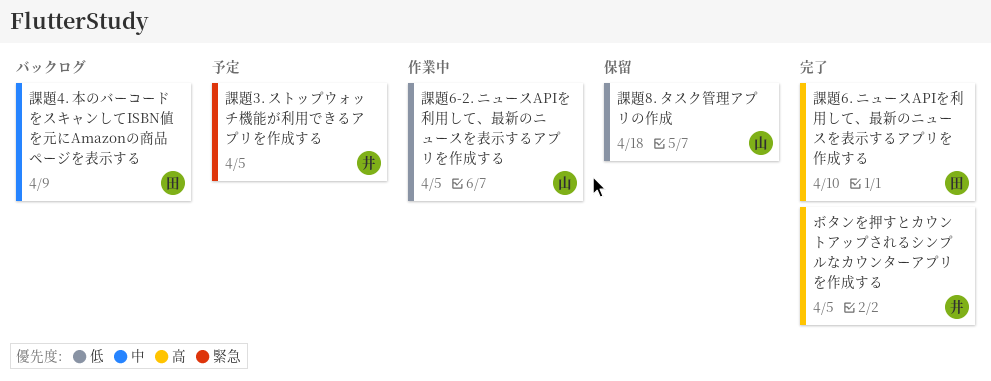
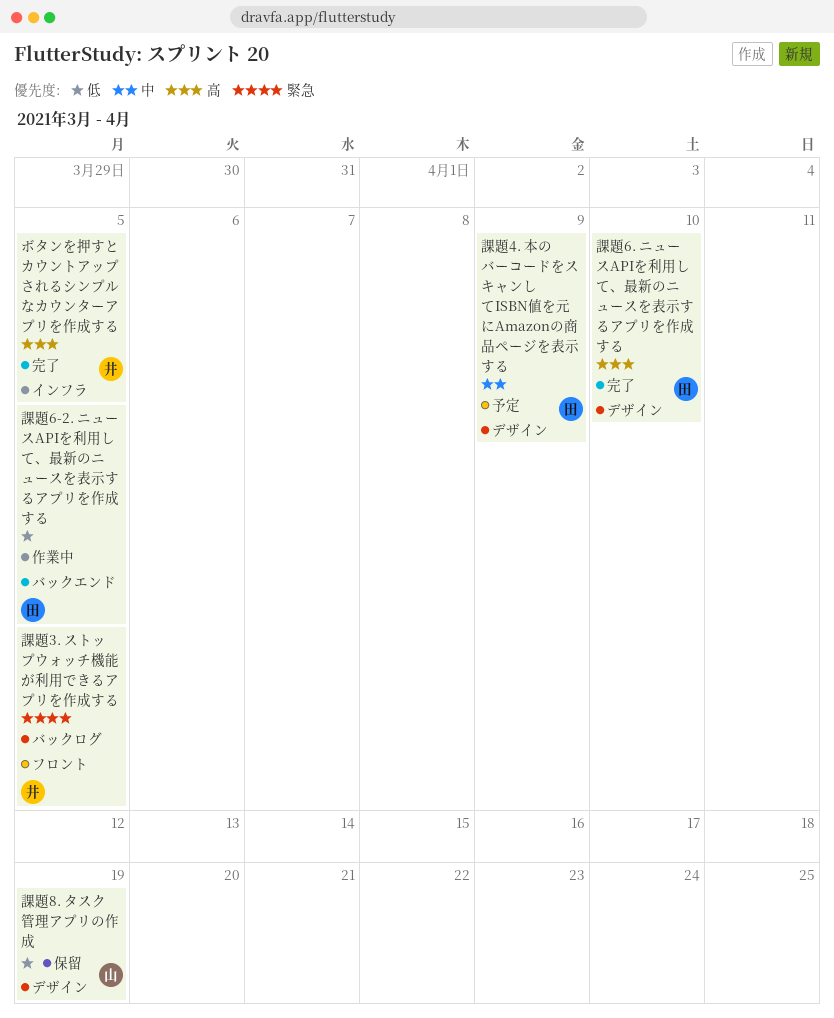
課題3. ストップウォッチ機能が利用できるアプリを作成する, status: 予定 -> バックログ
課題4. 本のバーコードをスキャンしてISBN値を元にAmazonの商品ページを表示する, status: バックログ -> 予定
課題6-2. ニュースAPIを利用して、最新のニュースを表示するアプリを作成する, owner: 山 -> 田
課題8. タスク管理アプリの作成, due: Apr 18 -> Apr 19

